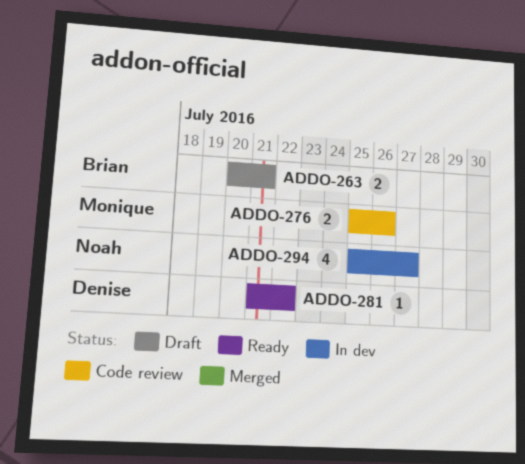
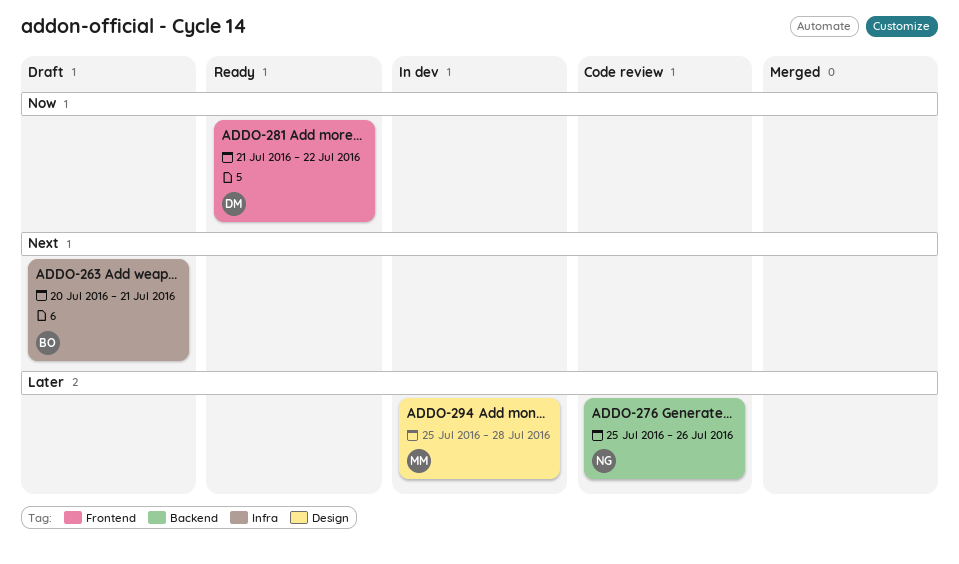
ADDO-276, owner: Monique -> Noah
ADDO-294, owner: Noah -> Monique
ADDO-294, due: Jul 27 -> Jul 28

